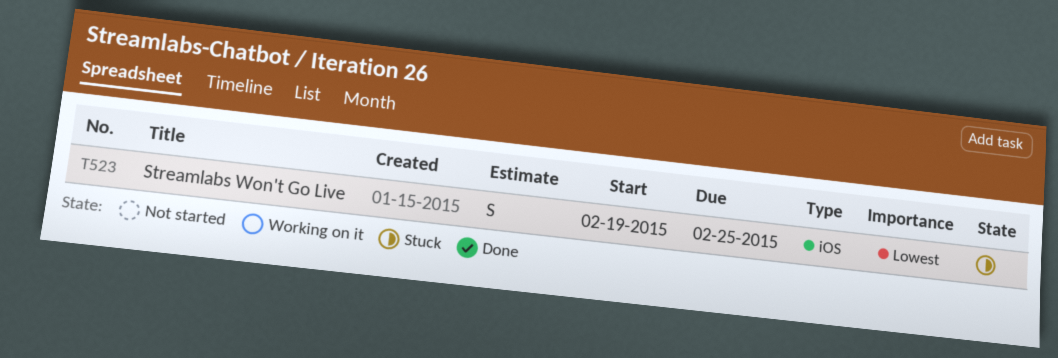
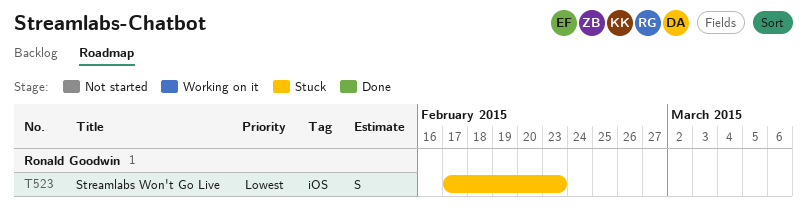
T523, start: Feb 19 -> Feb 17
T523, due: Feb 25 -> Feb 23

